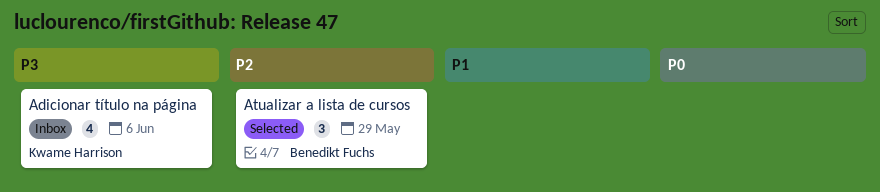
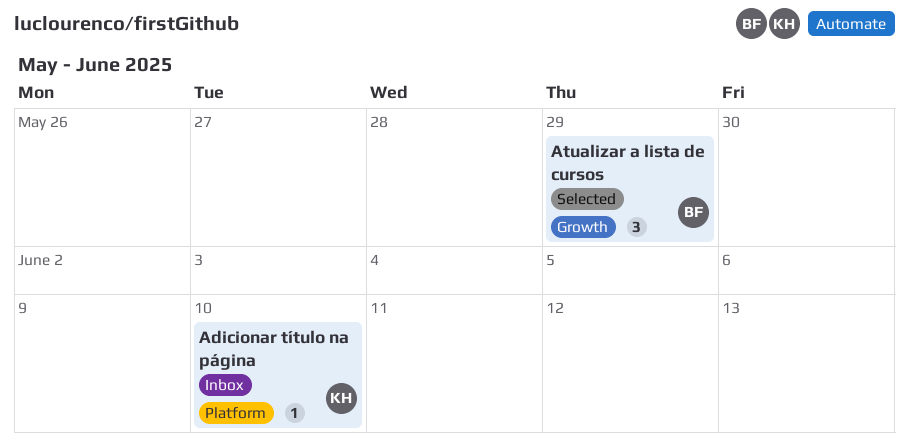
Adicionar título na página, estimate: 4 -> 1
Adicionar título na página, due: Jun 6 -> Jun 10

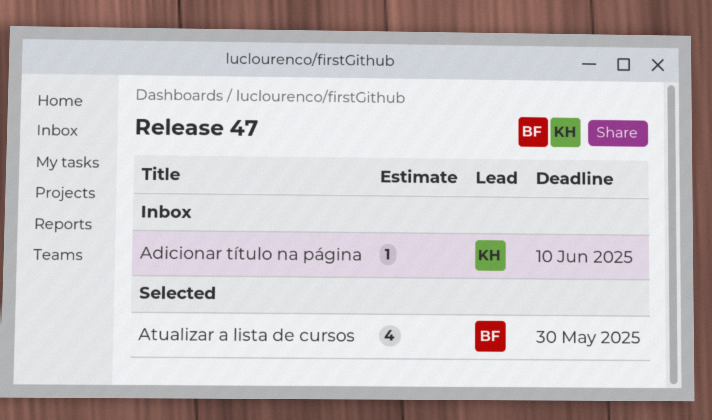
Atualizar a lista de cursos, estimate: 3 -> 4
Atualizar a lista de cursos, due: May 29 -> May 30

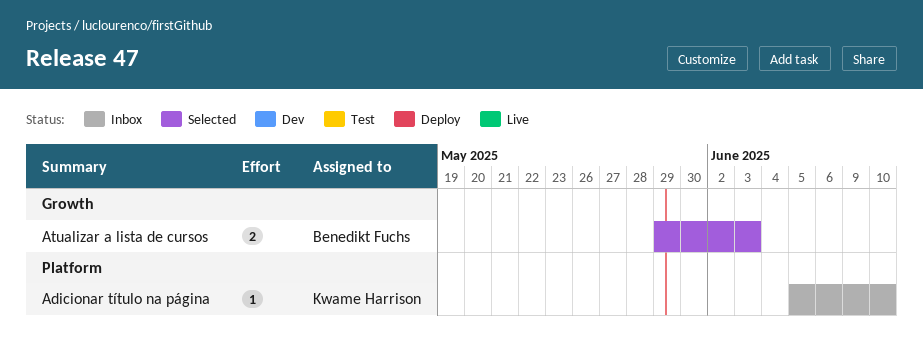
Atualizar a lista de cursos, estimate: 4 -> 2
Atualizar a lista de cursos, due: May 30 -> Jun 3

